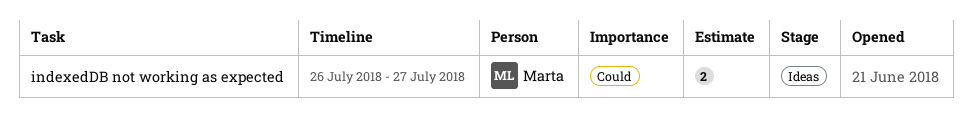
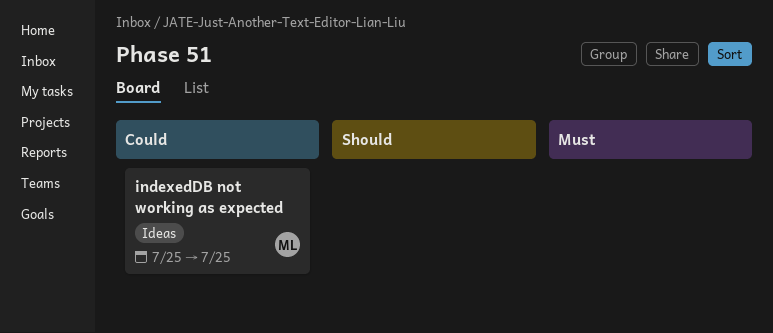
indexedDB not working as expected, start: Jul 26 -> Jul 25
indexedDB not working as expected, due: Jul 27 -> Jul 25

